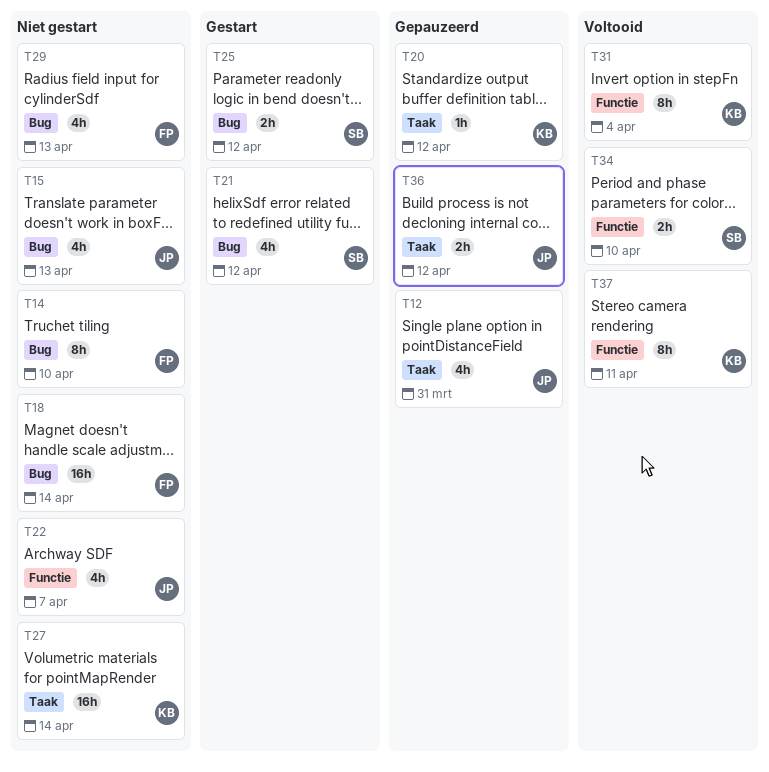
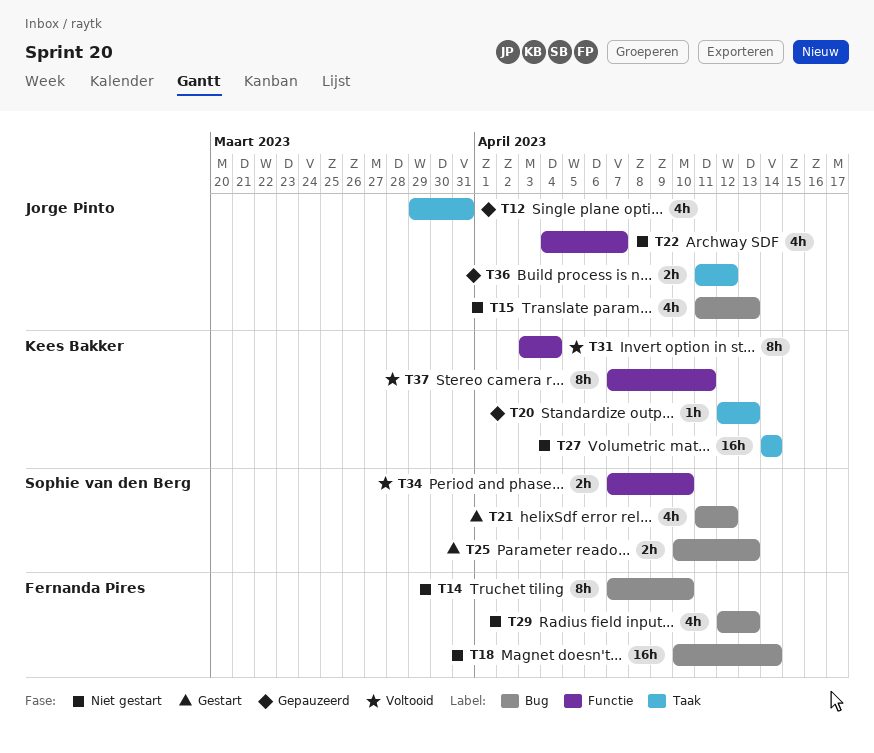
T20, due: Apr 12 -> Apr 13
T25, due: Apr 12 -> Apr 13

